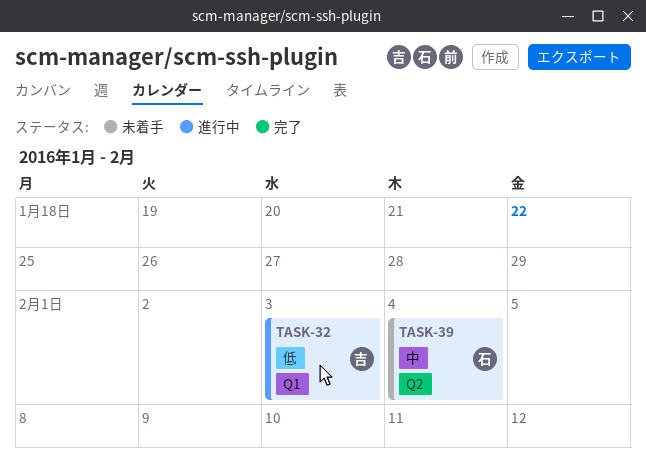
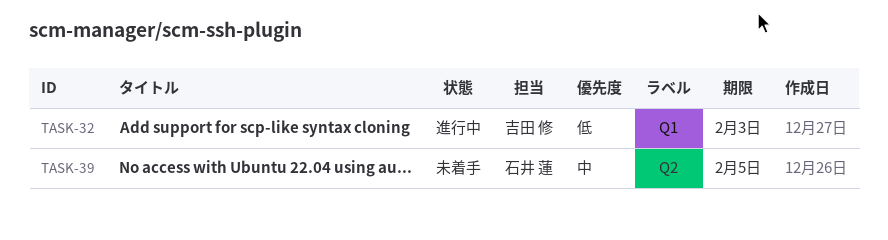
TASK-39, due: Feb 4 -> Feb 5

